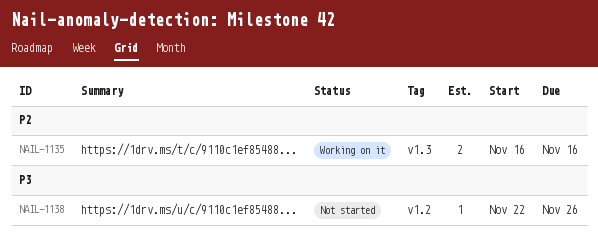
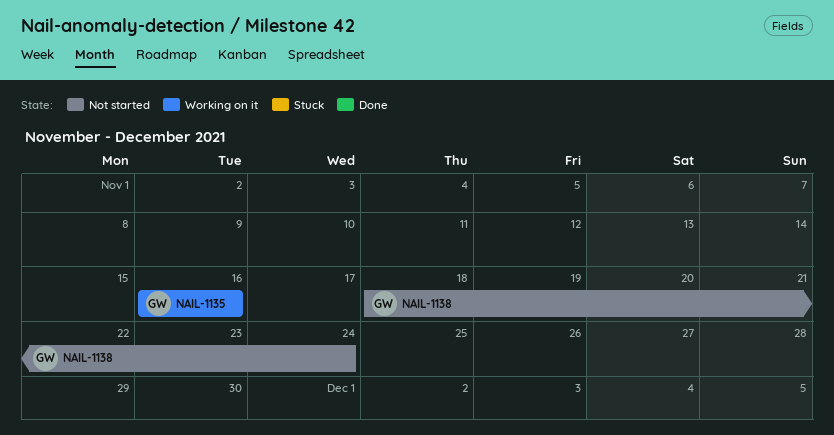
NAIL-1138, start: Nov 22 -> Nov 18
NAIL-1138, due: Nov 26 -> Nov 24

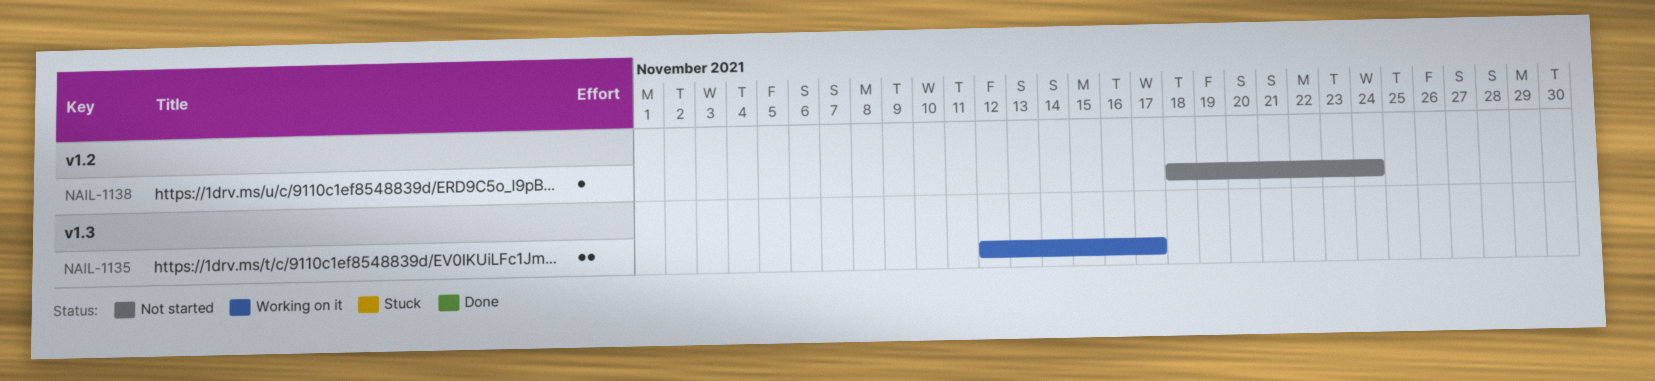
NAIL-1135, start: Nov 16 -> Nov 12
NAIL-1135, due: Nov 16 -> Nov 17

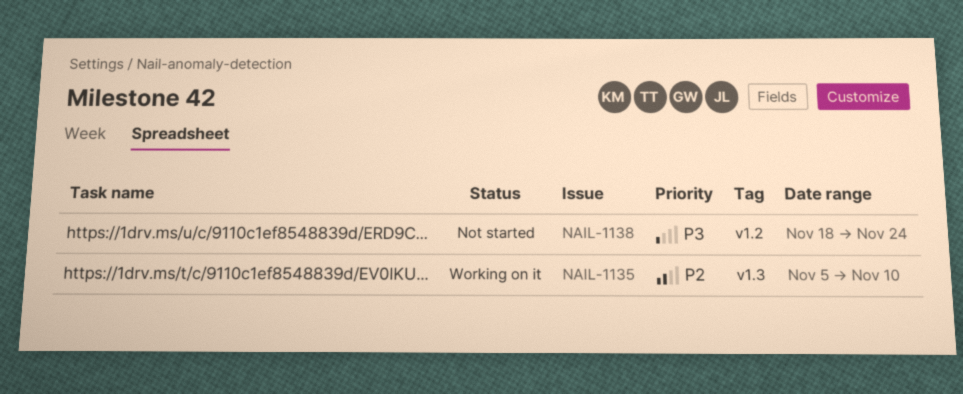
NAIL-1135, start: Nov 12 -> Nov 5
NAIL-1135, due: Nov 17 -> Nov 10

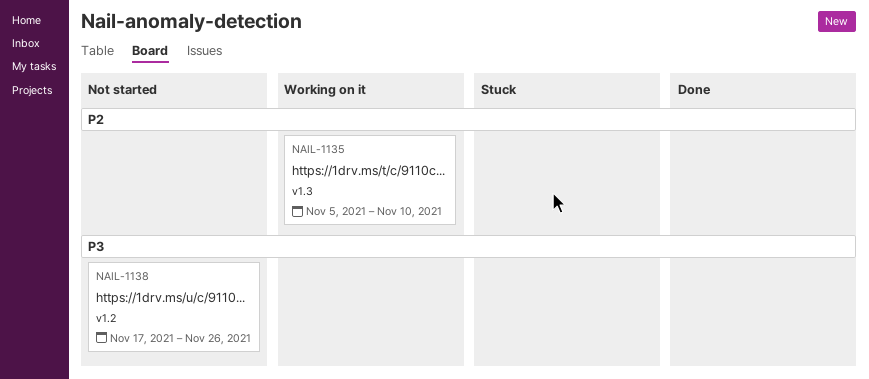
NAIL-1138, start: Nov 18 -> Nov 17
NAIL-1138, due: Nov 24 -> Nov 26

